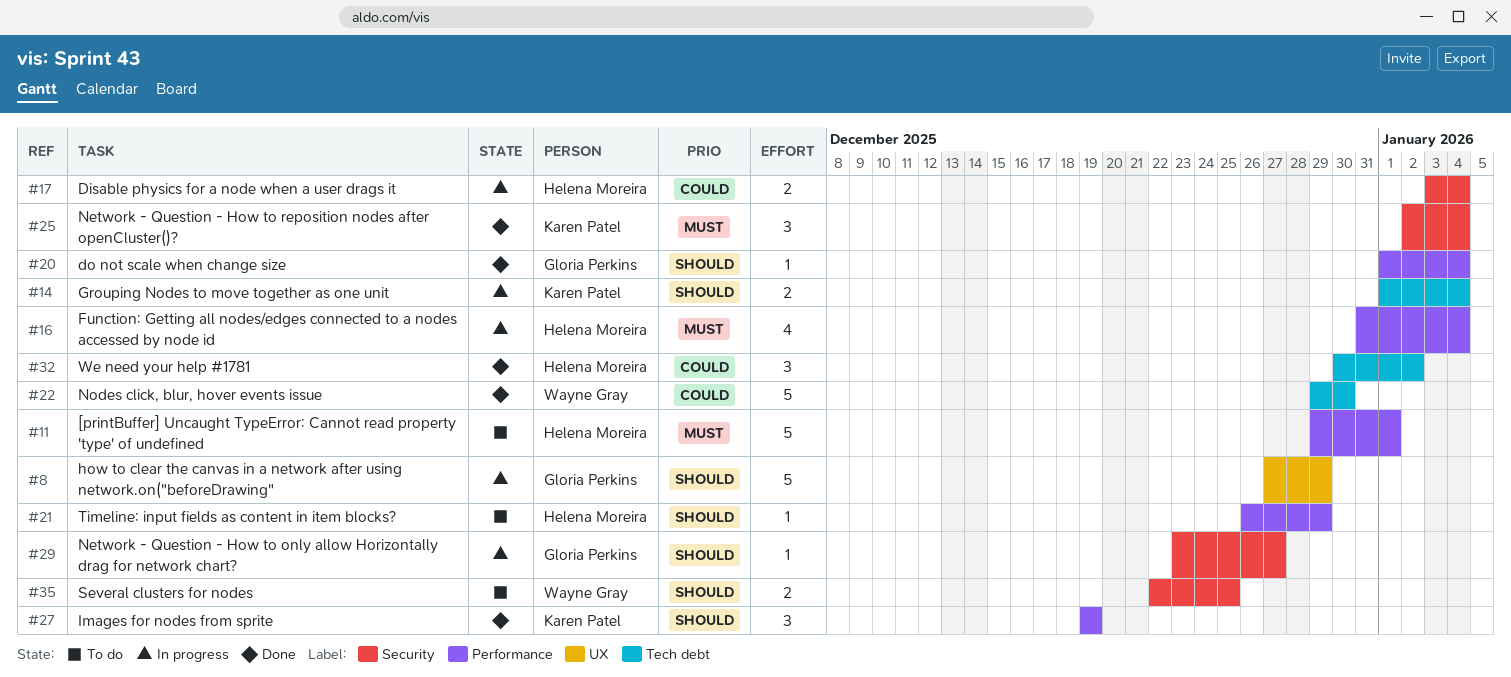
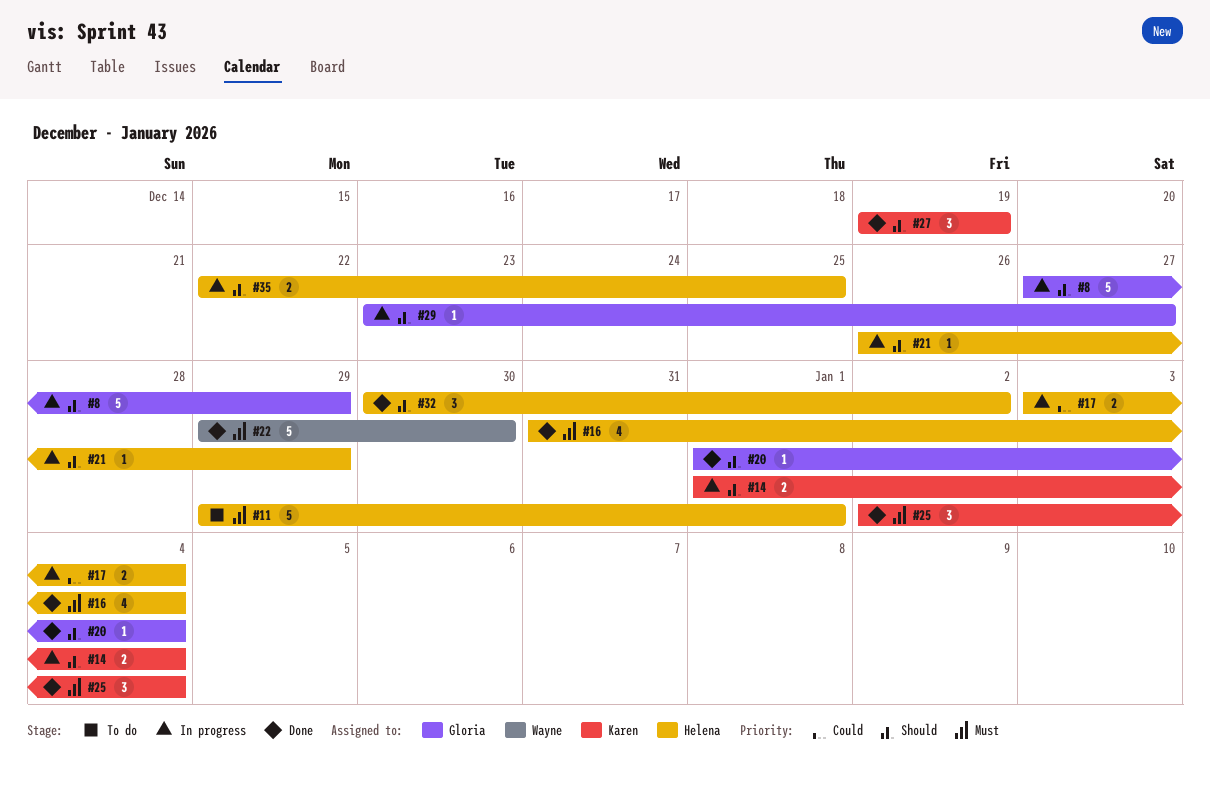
#16, status: In progress -> Done
#21, status: To do -> In progress
#22, priority: Could -> Must
#32, priority: Could -> Should
#35, status: To do -> In progress
#35, owner: Wayne Gray -> Helena Moreira

